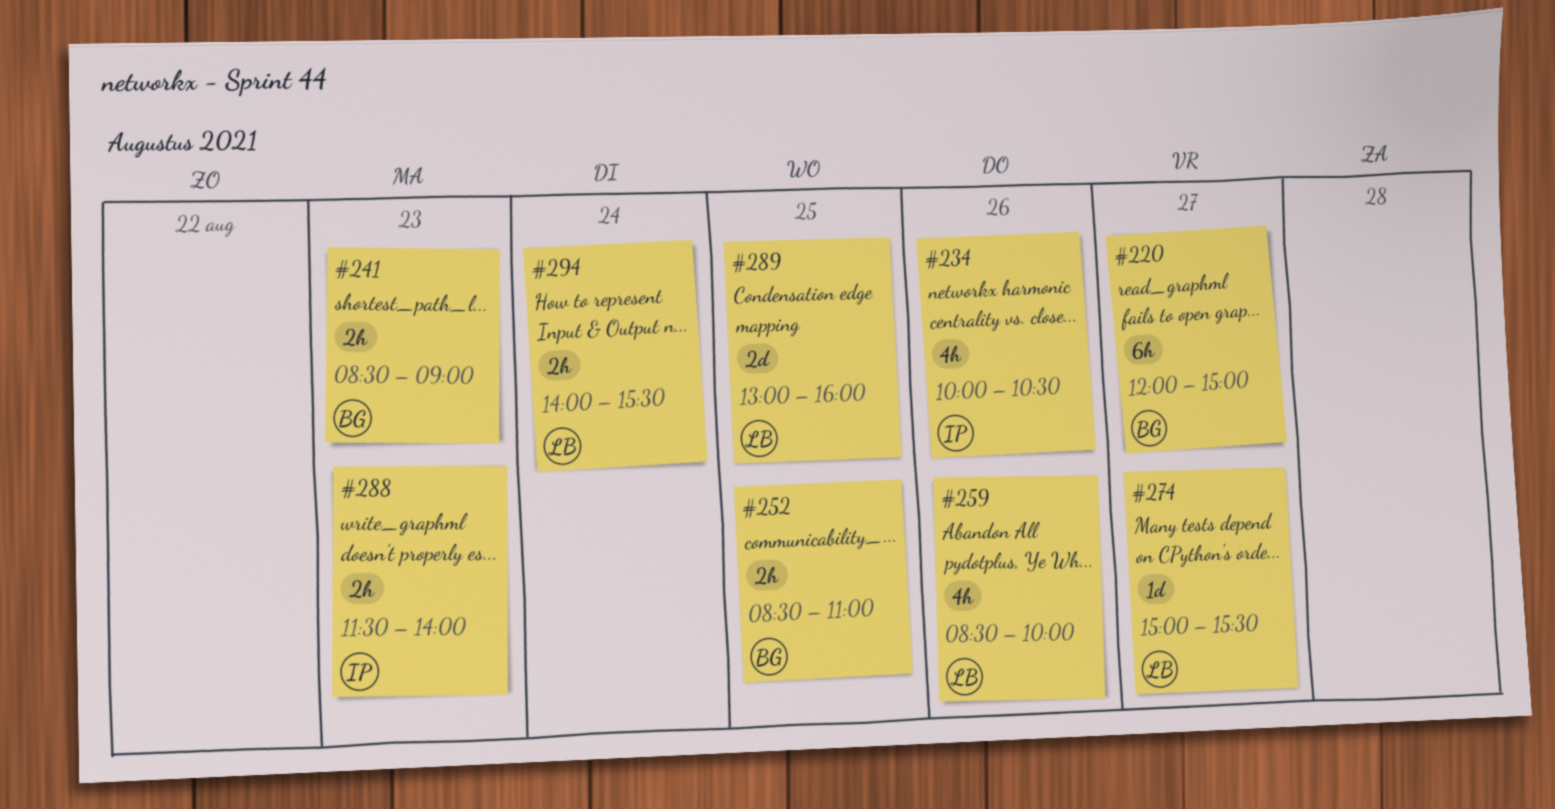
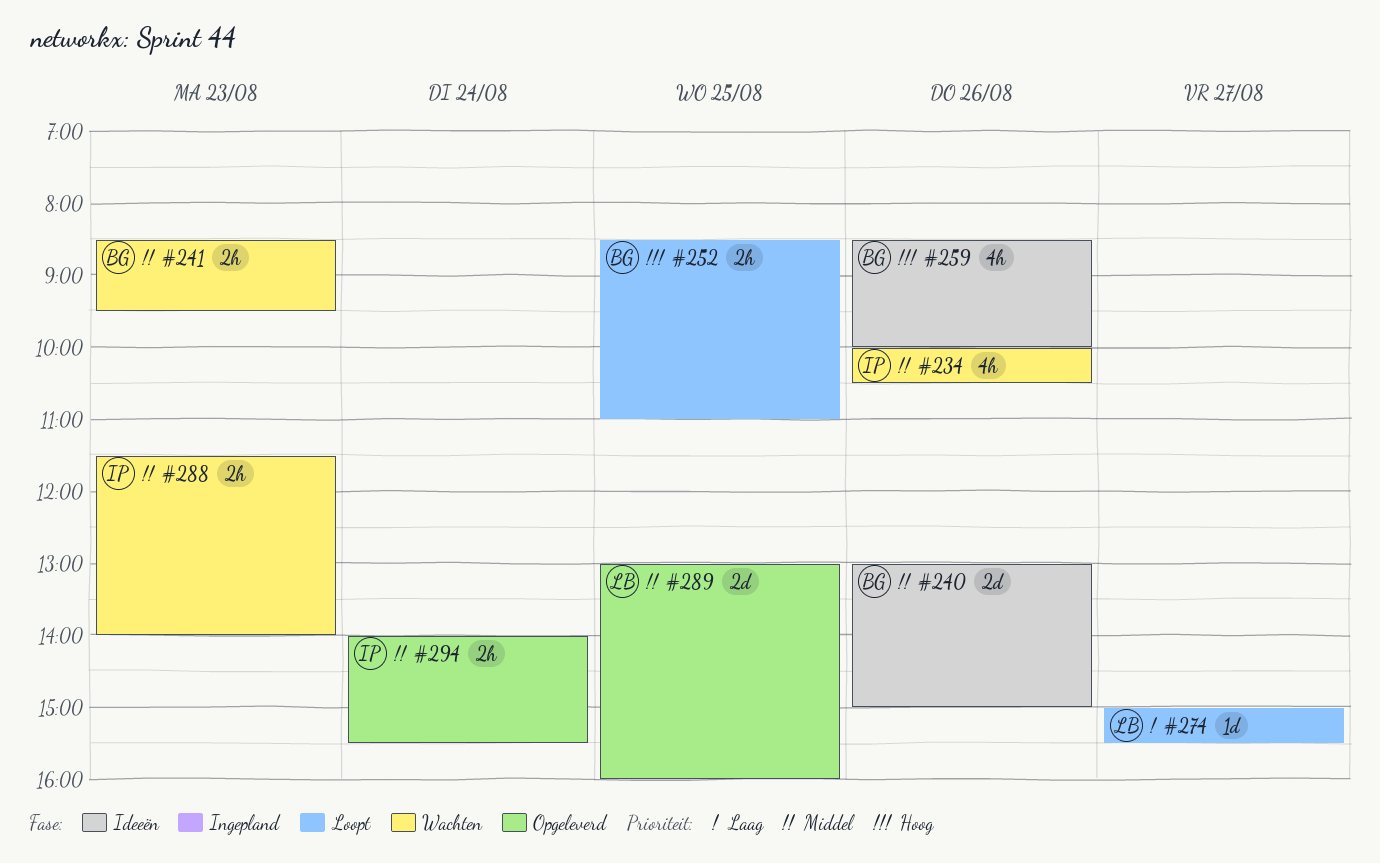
#220: present -> none
#240: none -> present
#241, ends: 09:00 -> 09:30
#259, owner: LB -> BG
#294, owner: LB -> IP

